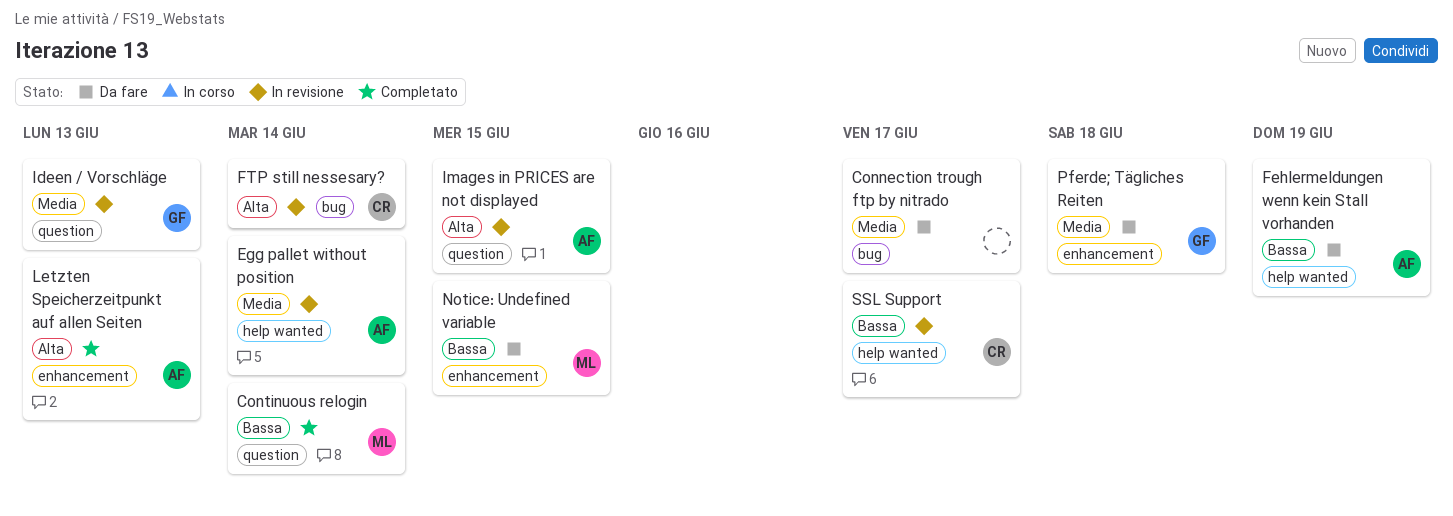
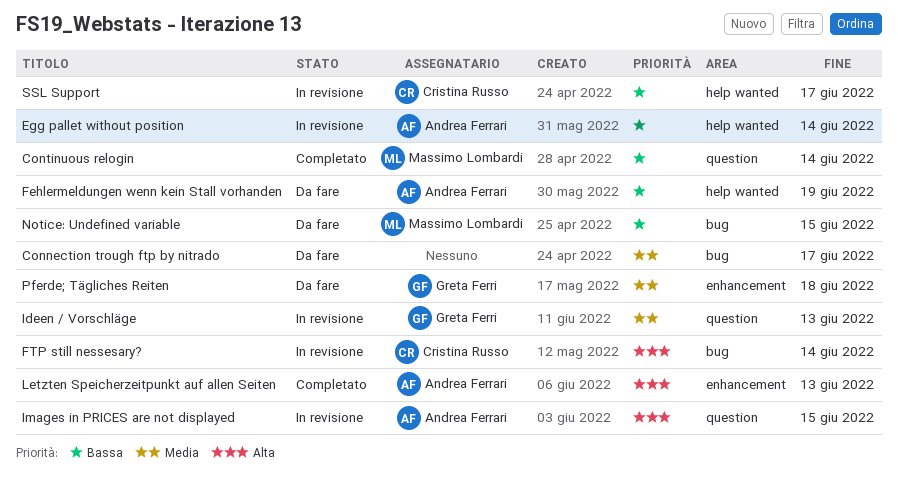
Egg pallet without position, priority: Media -> Bassa
Notice: Undefined variable, label: enhancement -> bug

